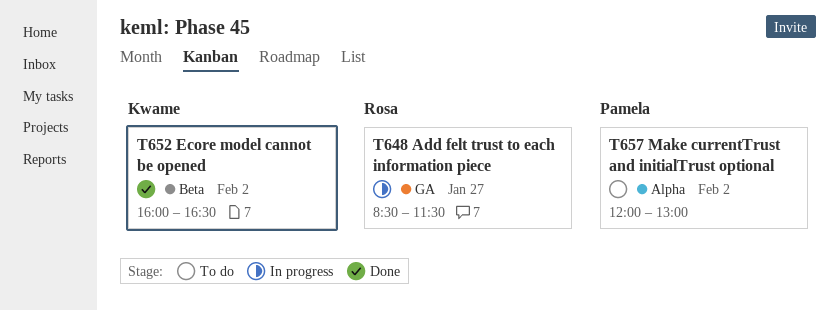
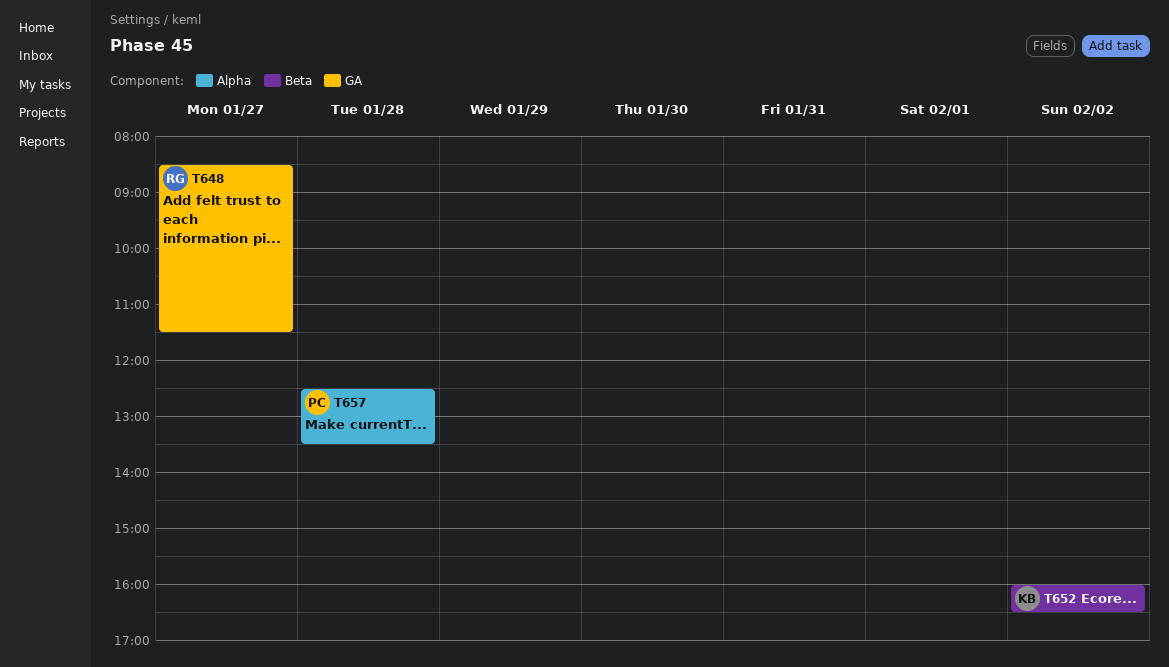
T657, day: Feb 2 -> Jan 28
T657, begins: 12:00 -> 12:30
T657, ends: 13:00 -> 13:30

